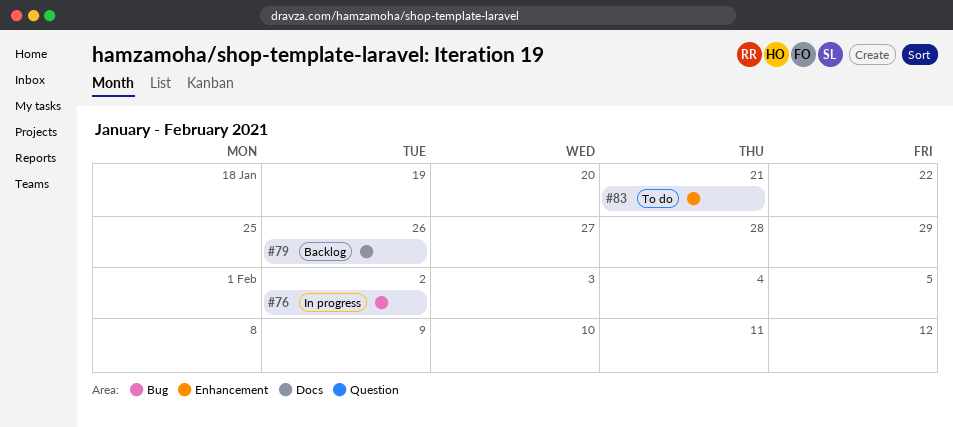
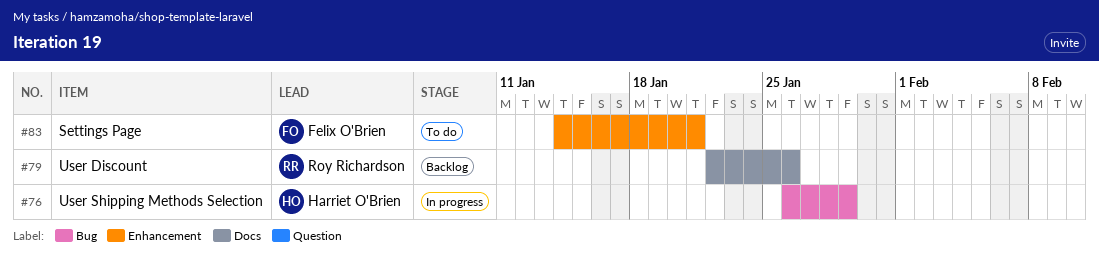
#76, due: Feb 2 -> Jan 29

